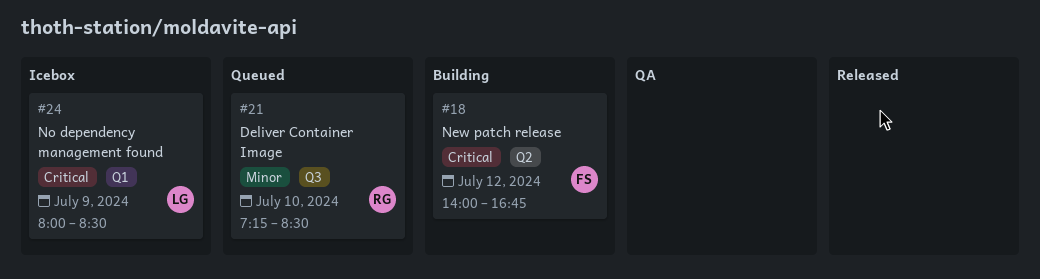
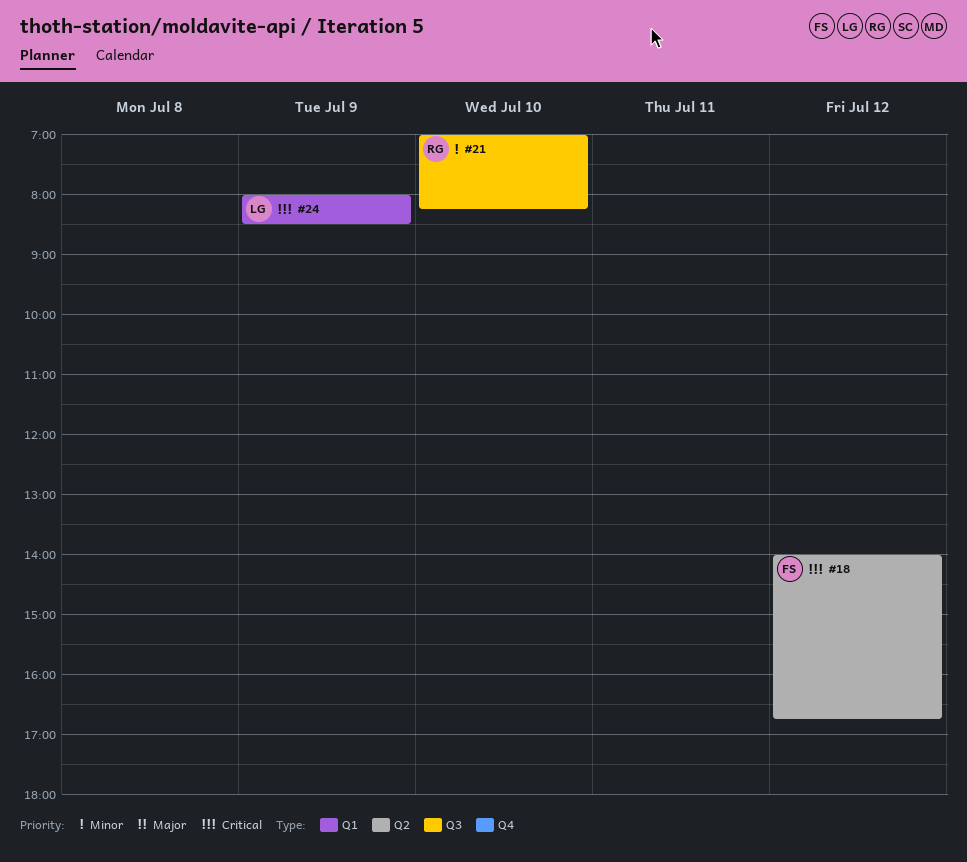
#21, begins: 07:15 -> 07:00
#21, ends: 08:30 -> 08:15

